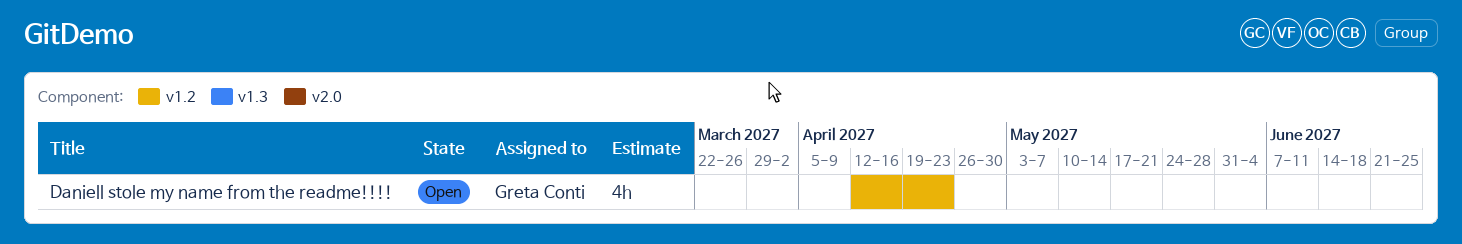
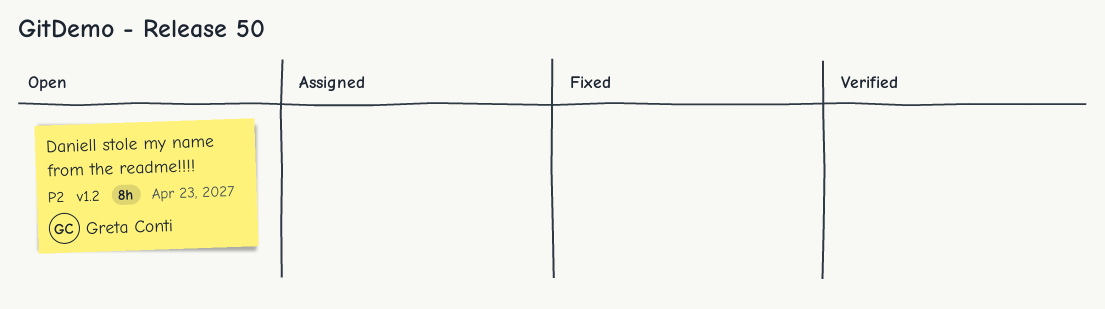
Daniell stole my name from the readme!!!!, estimate: 4h -> 8h

